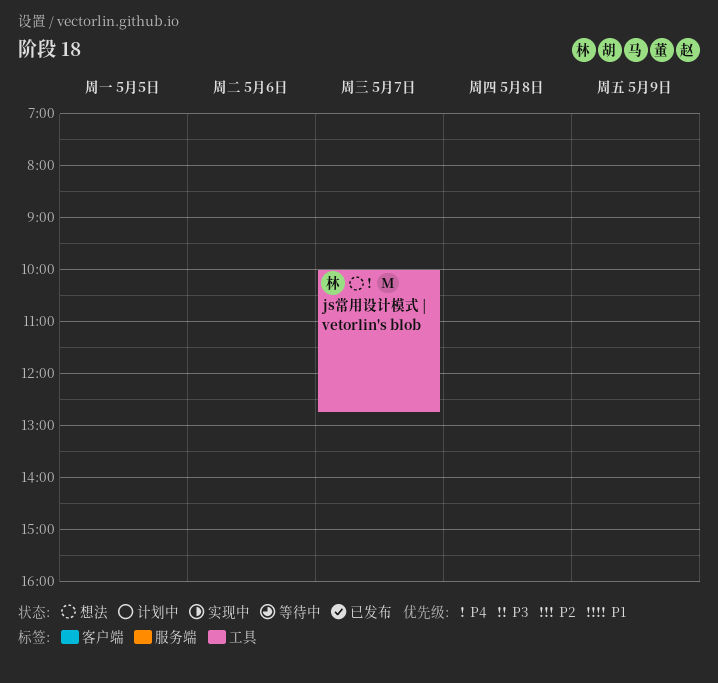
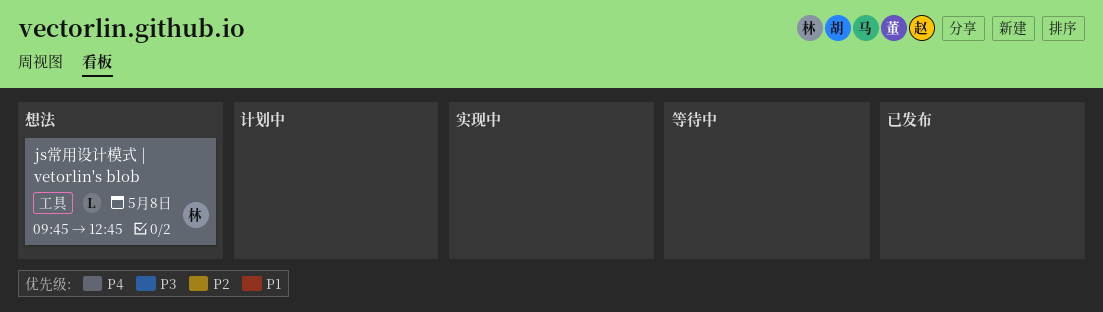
js常用设计模式 | vetorlin's blob, estimate: M -> L
js常用设计模式 | vetorlin's blob, day: May 7 -> May 8
js常用设计模式 | vetorlin's blob, begins: 10:00 -> 09:45

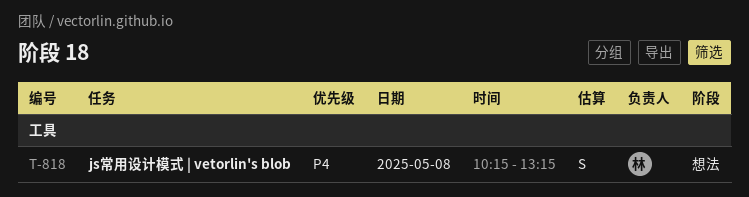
js常用设计模式 | vetorlin's blob, estimate: L -> S
js常用设计模式 | vetorlin's blob, begins: 09:45 -> 10:15
js常用设计模式 | vetorlin's blob, ends: 12:45 -> 13:15

